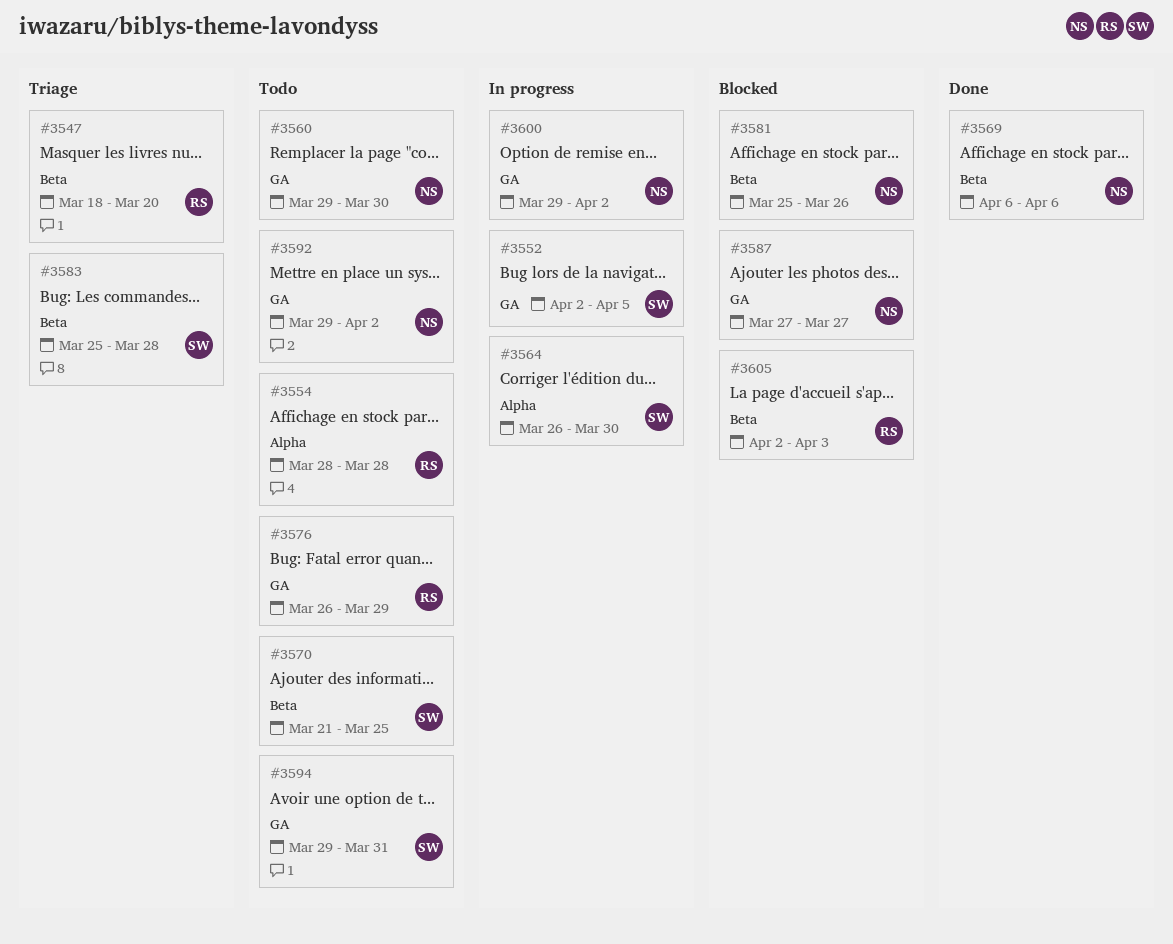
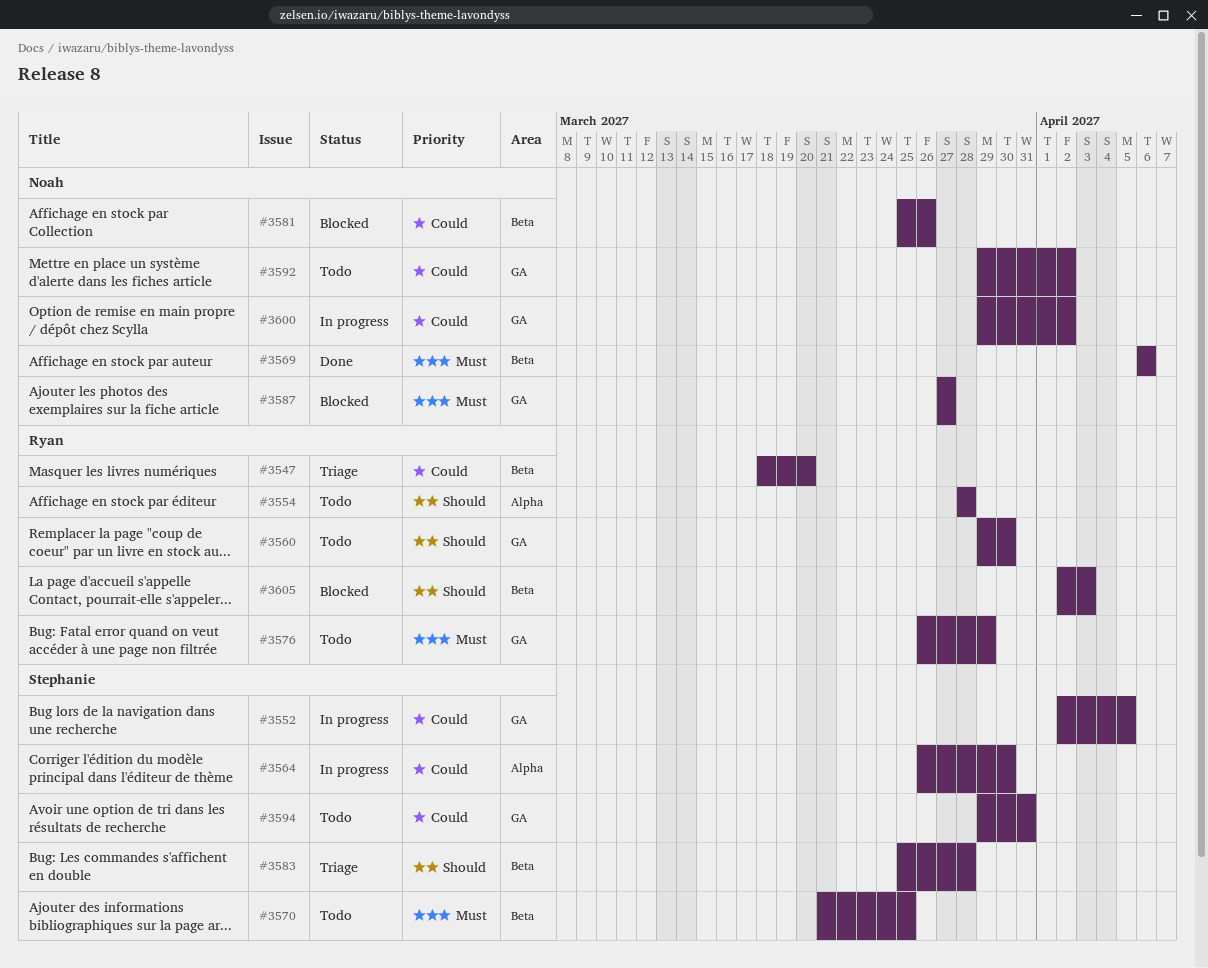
#3560, owner: Noah -> Ryan

